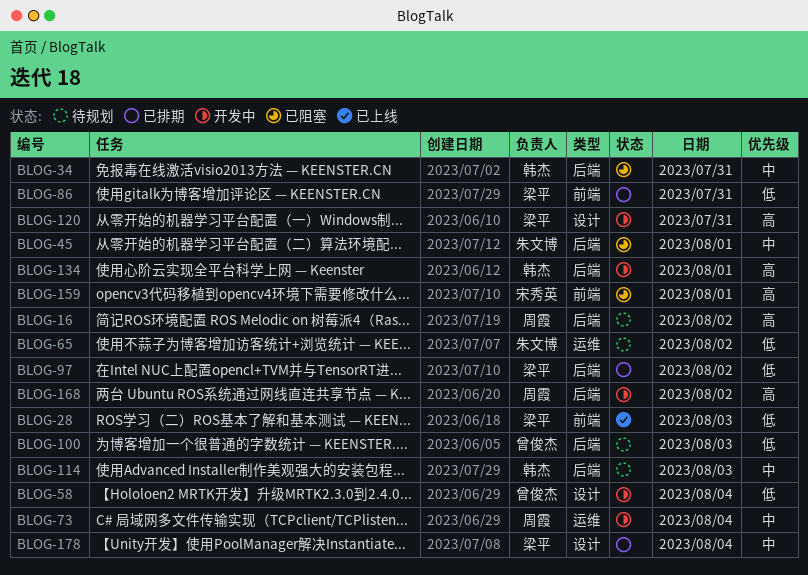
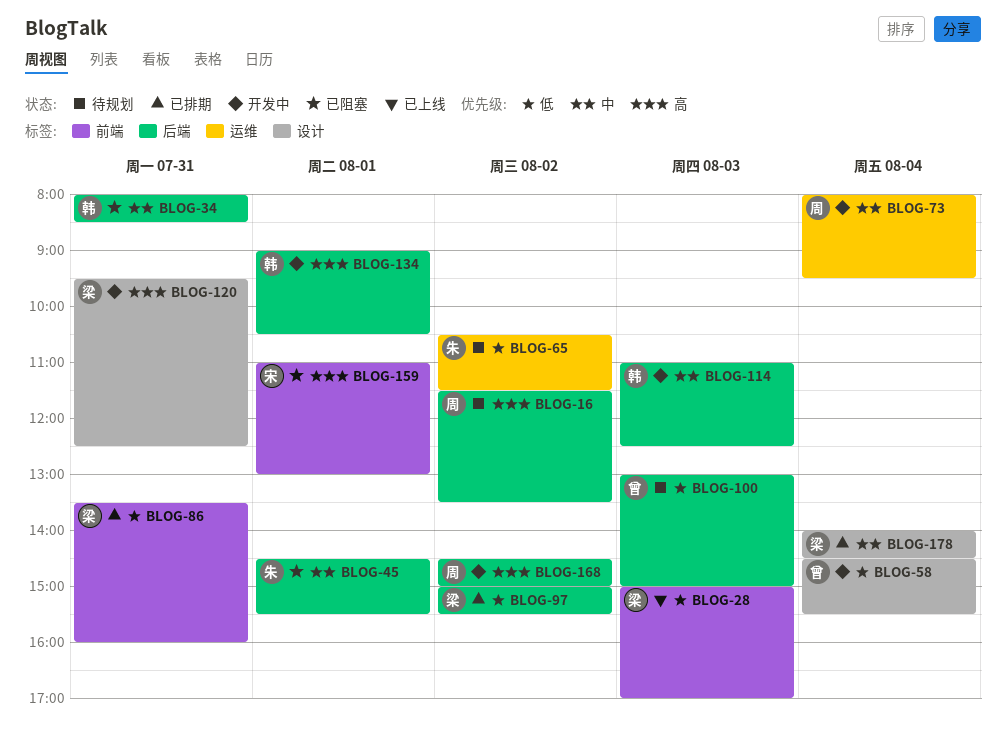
BLOG-114, status: 待规划 -> 开发中

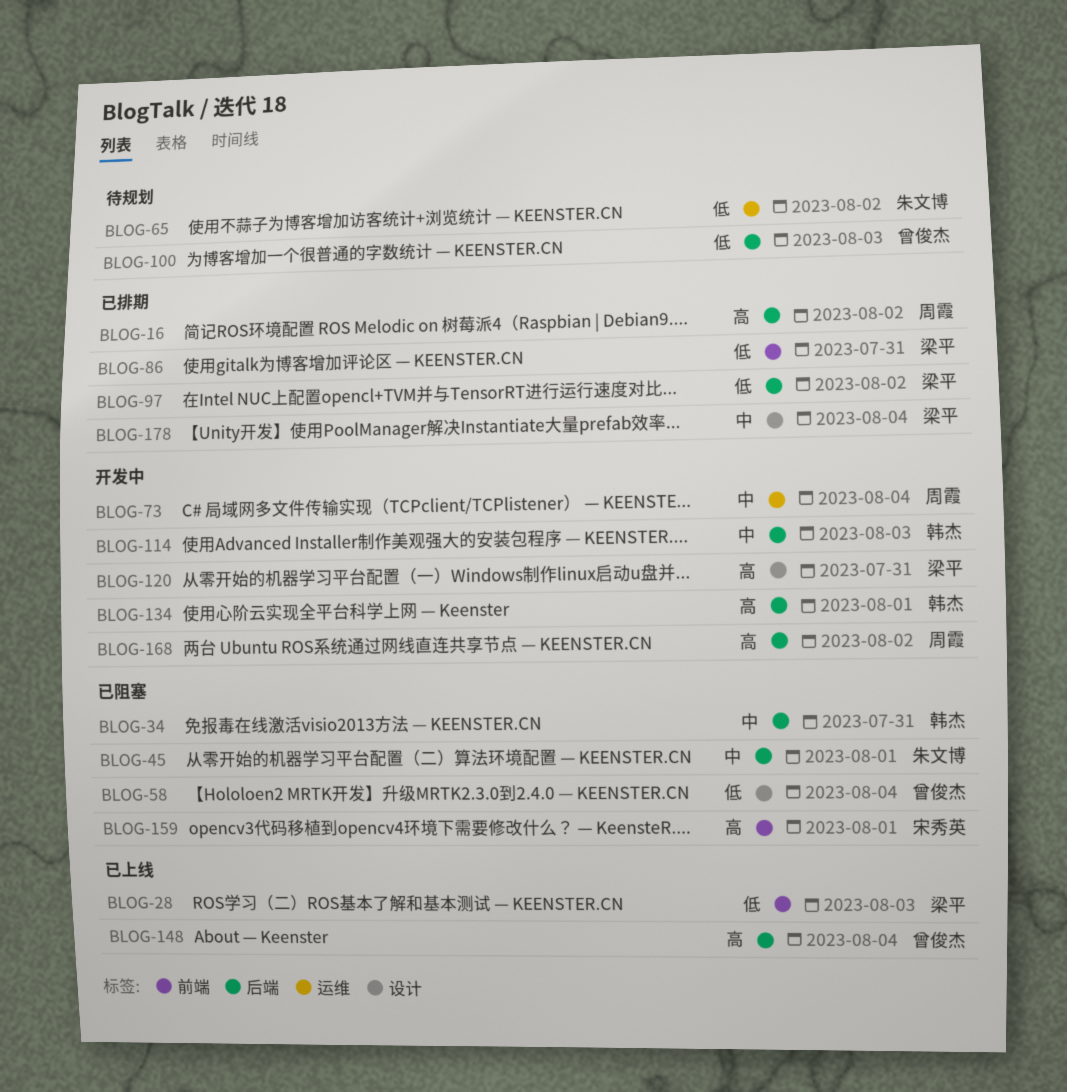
BLOG-16, status: 待规划 -> 已排期
BLOG-58, status: 开发中 -> 已阻塞
BLOG-148: none -> present

